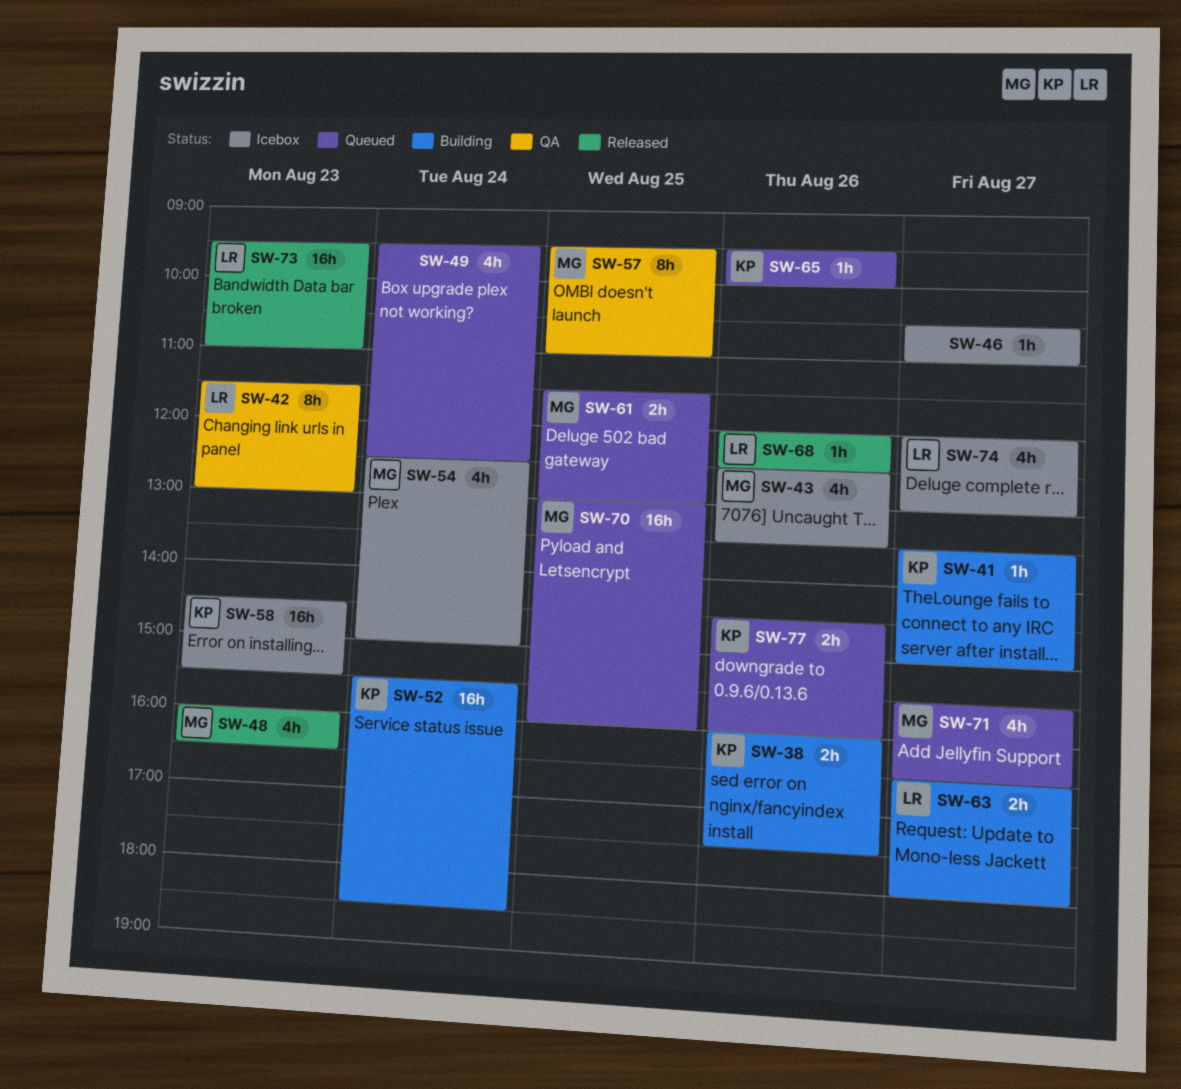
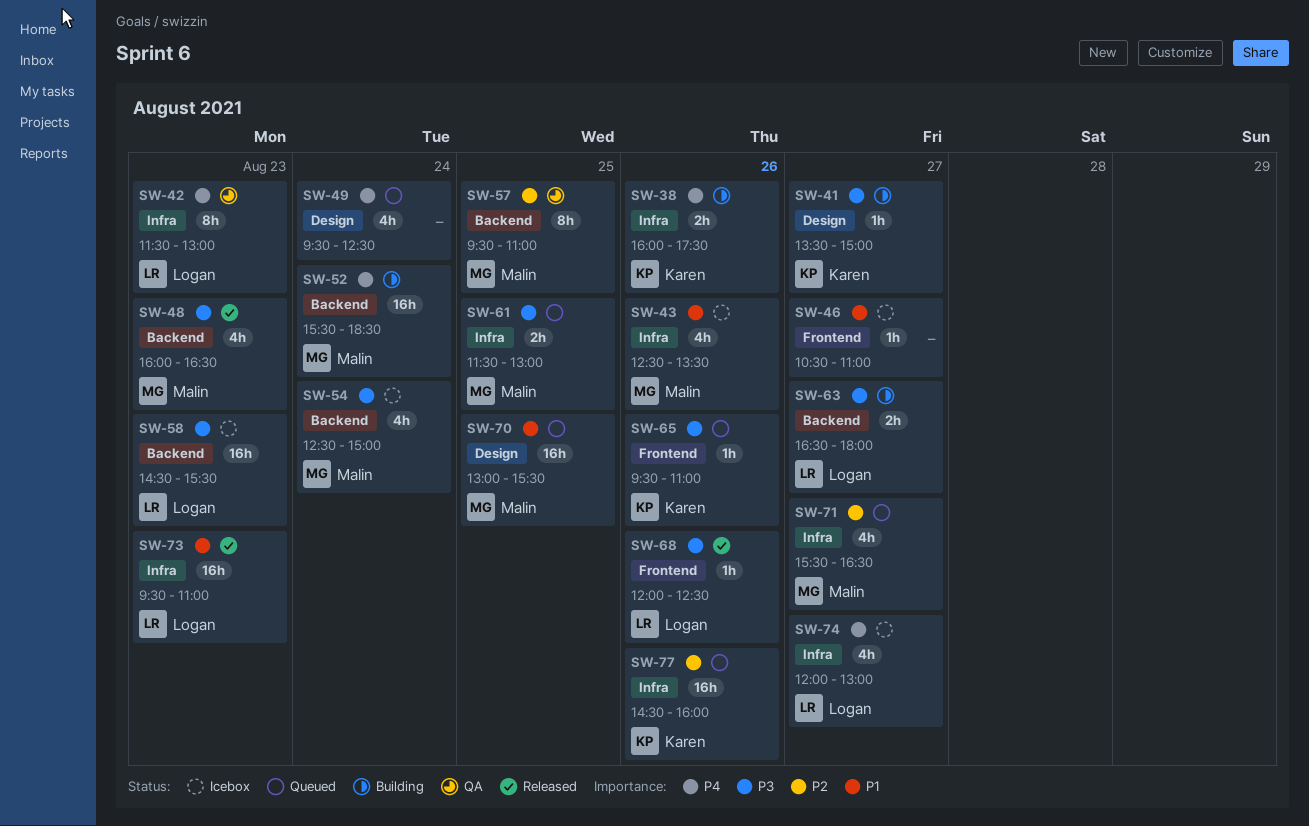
SW-52, owner: Karen -> Malin
SW-58, owner: Karen -> Logan
SW-65, ends: 10:00 -> 11:00
SW-70, ends: 16:00 -> 15:30
SW-77, estimate: 2h -> 16h

